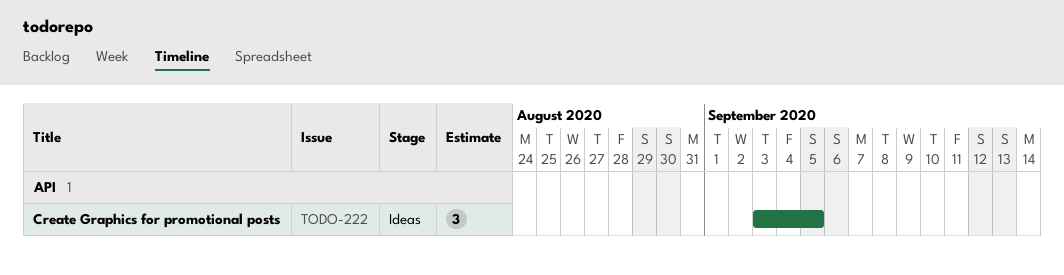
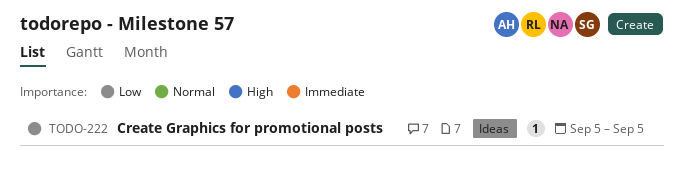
TODO-222, estimate: 3 -> 1
TODO-222, start: Sep 3 -> Sep 5

